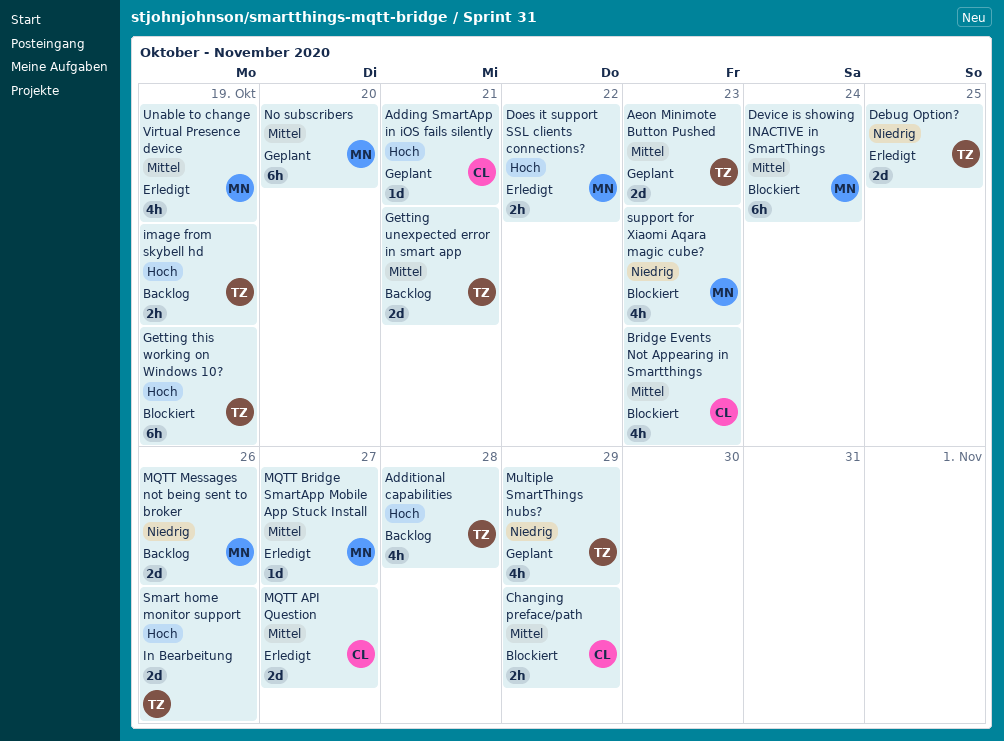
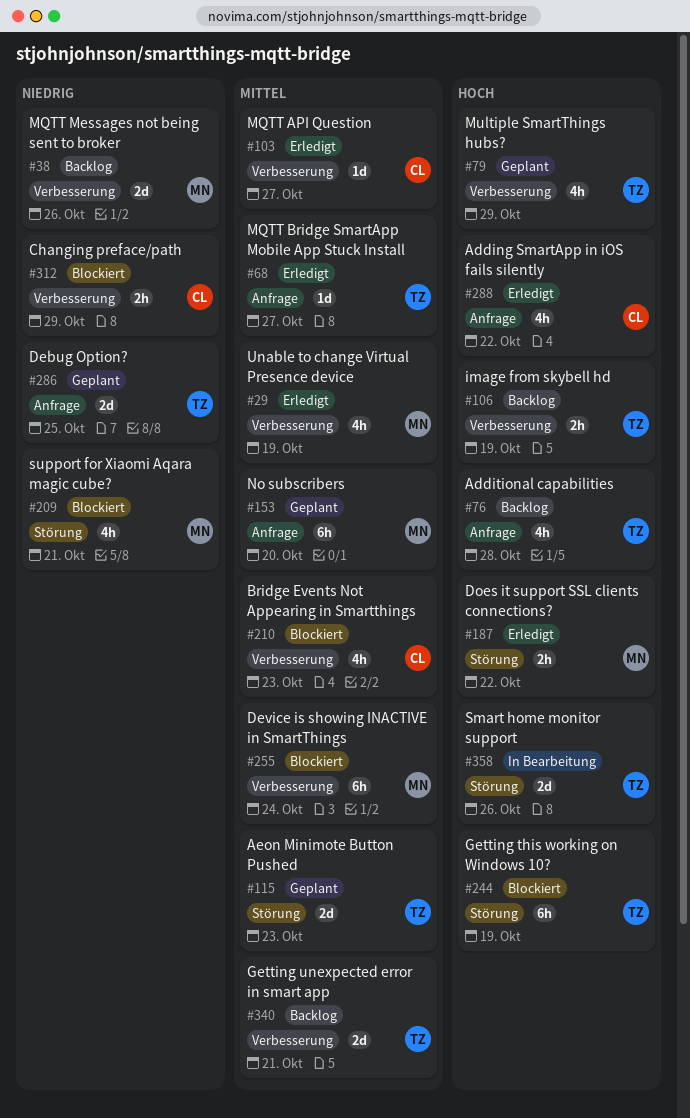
Adding SmartApp in iOS fails silently, status: Geplant -> Erledigt
Adding SmartApp in iOS fails silently, estimate: 1d -> 4h
Adding SmartApp in iOS fails silently, due: Oct 21 -> Oct 22
Changing preface/path, priority: Mittel -> Niedrig
Debug Option?, status: Erledigt -> Geplant
MQTT API Question, estimate: 2d -> 1d
MQTT Bridge SmartApp Mobile App Stuck Install, owner: MN -> TZ
Multiple SmartThings hubs?, priority: Niedrig -> Hoch
support for Xiaomi Aqara magic cube?, due: Oct 23 -> Oct 21

